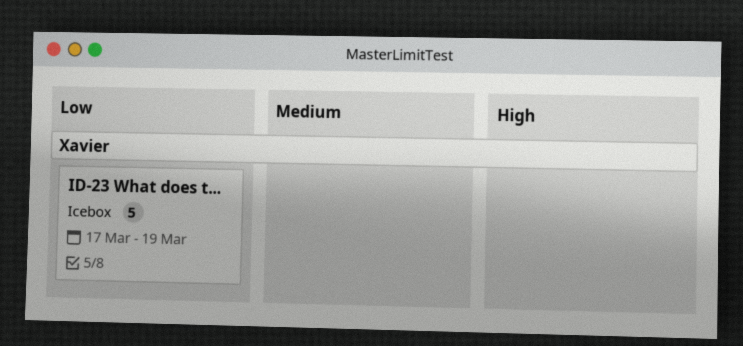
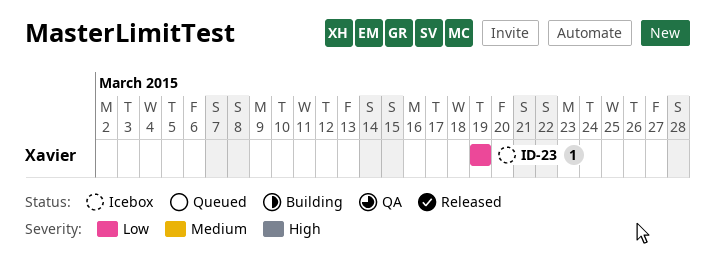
ID-23, estimate: 5 -> 1
ID-23, start: Mar 17 -> Mar 19

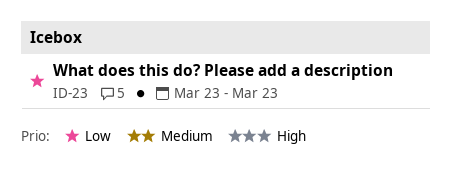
ID-23, start: Mar 19 -> Mar 23
ID-23, due: Mar 19 -> Mar 23

